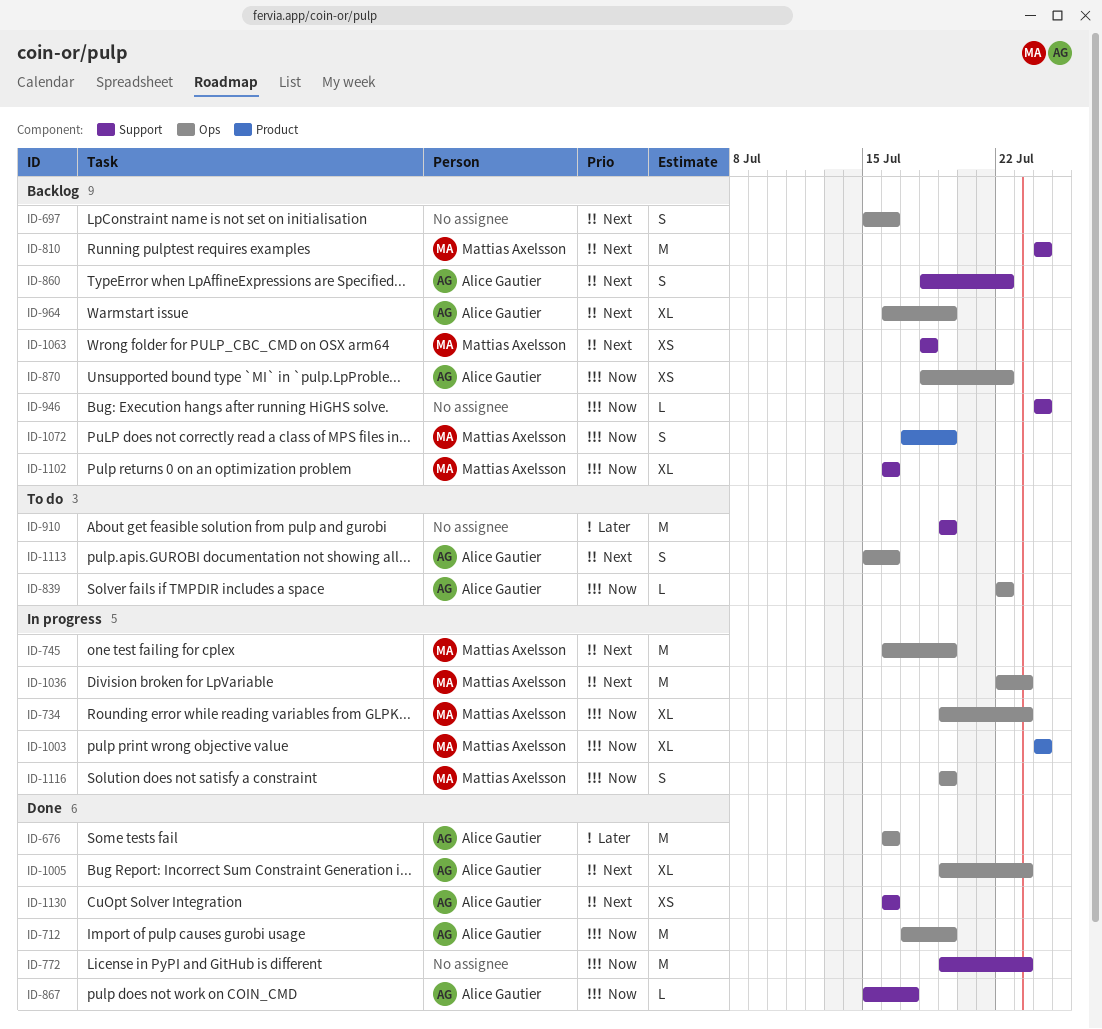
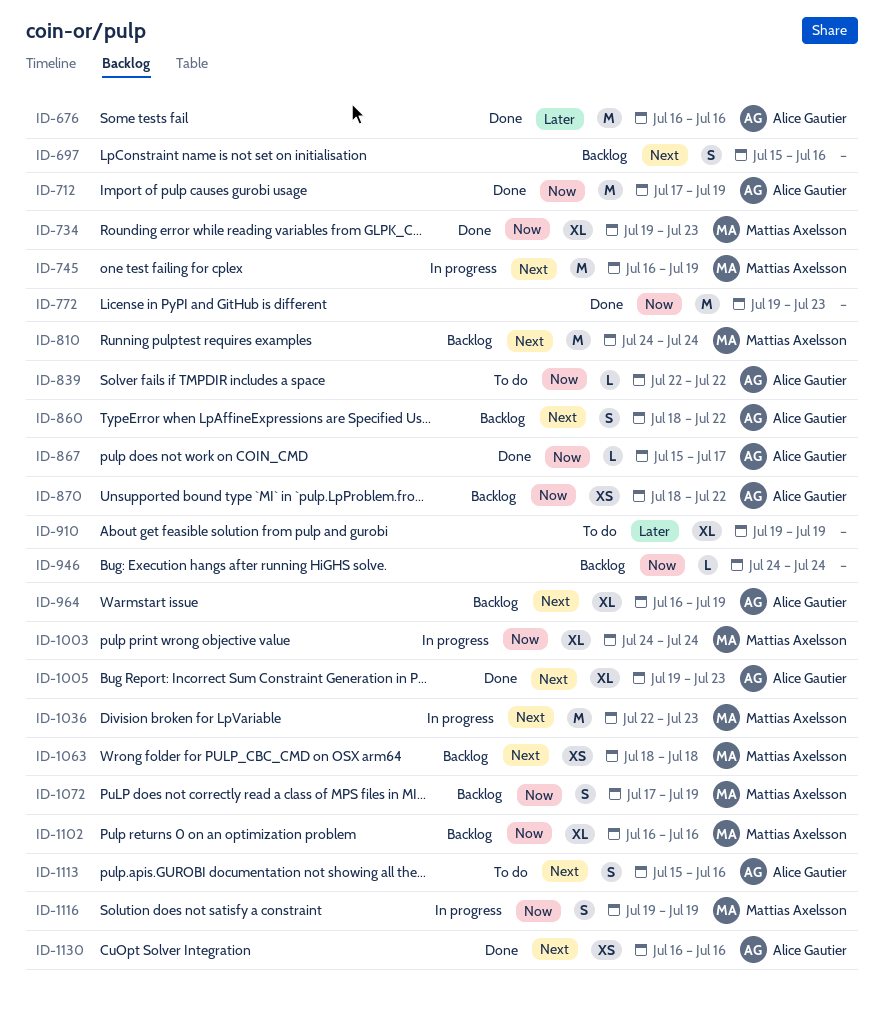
ID-734, status: In progress -> Done
ID-910, estimate: M -> XL

